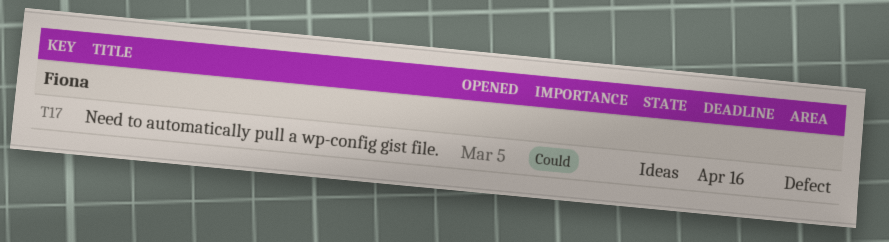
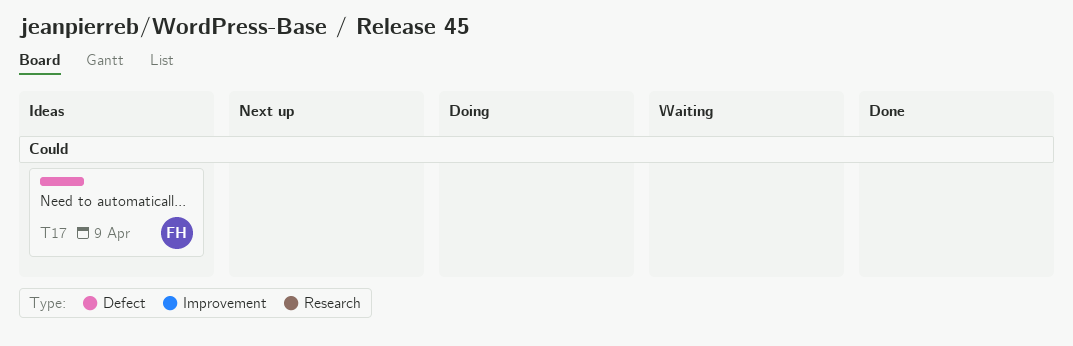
T17, due: Apr 16 -> Apr 9

